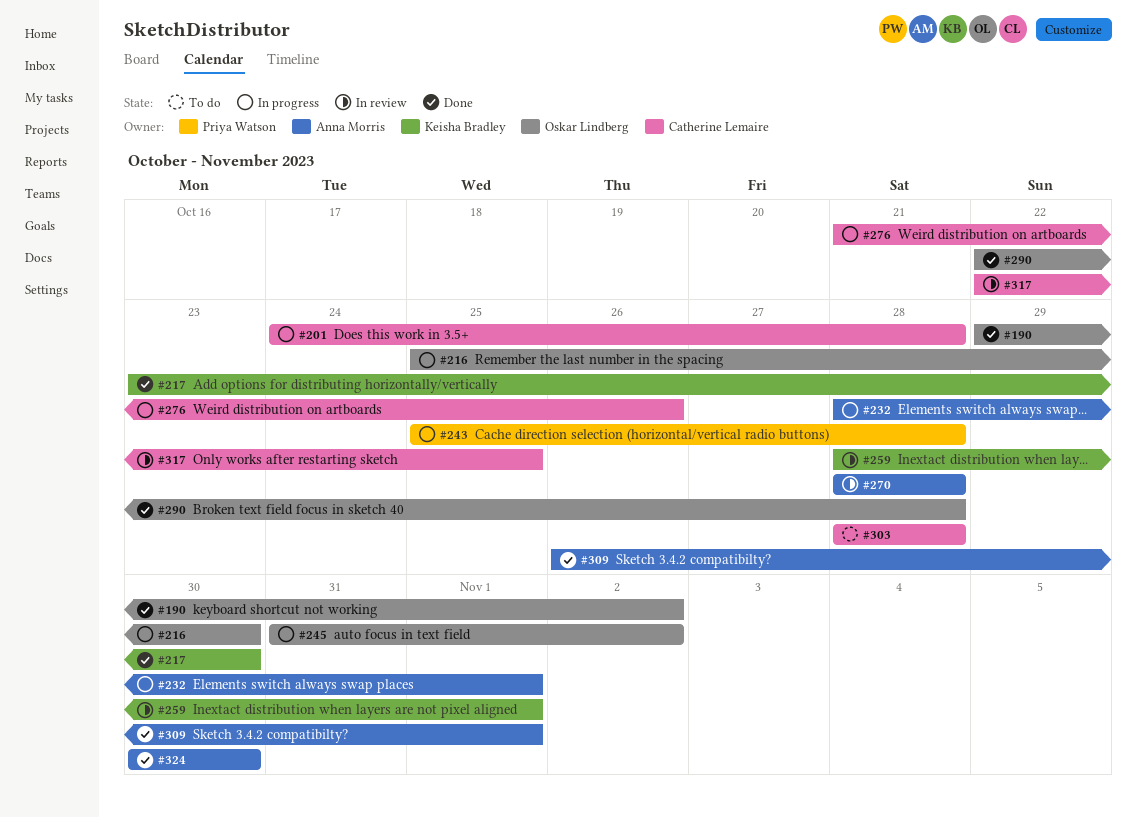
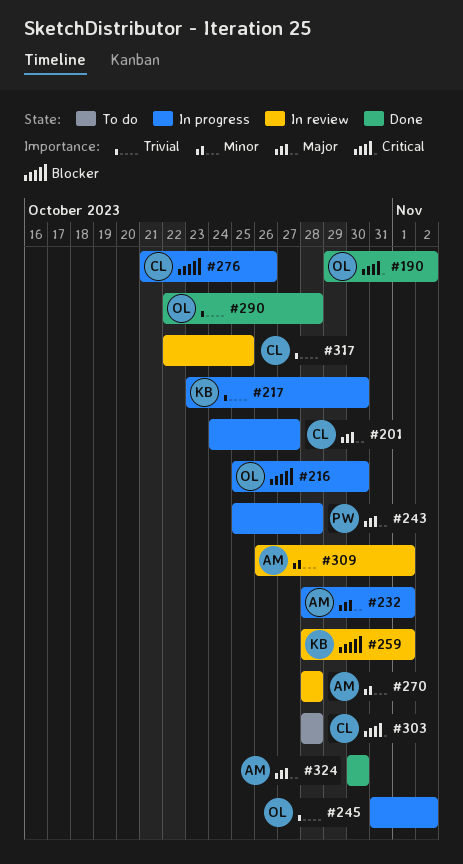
#201, due: Oct 28 -> Oct 27
#217, status: Done -> In progress
#309, status: Done -> In review

